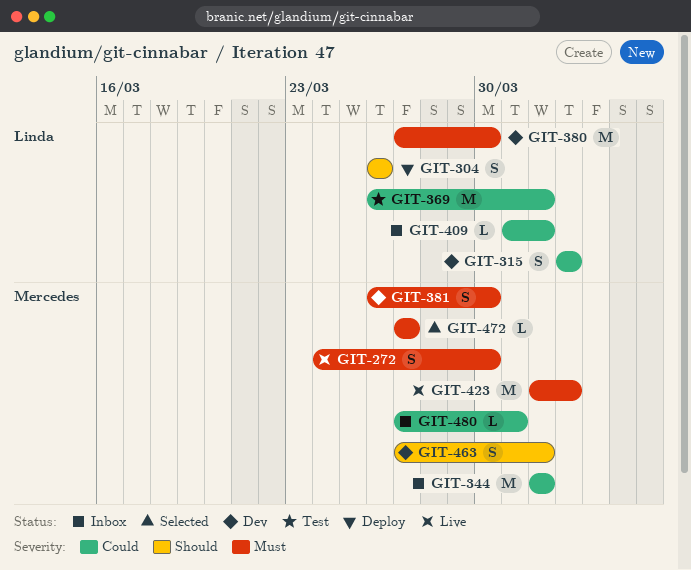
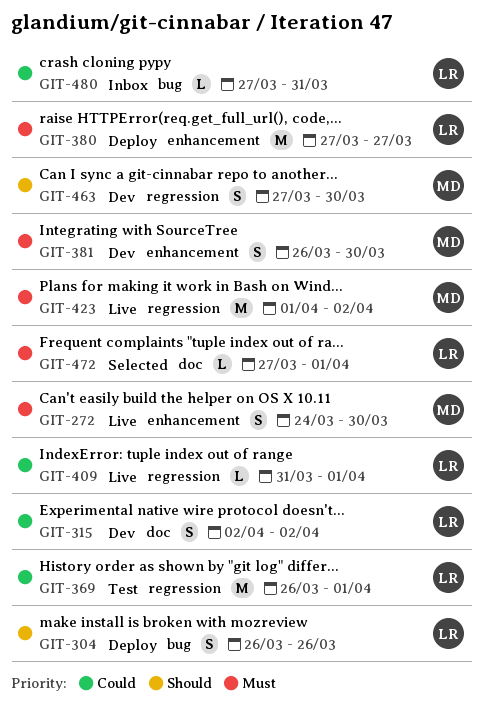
GIT-344: present -> none
GIT-380, status: Dev -> Deploy
GIT-380, due: Mar 30 -> Mar 27
GIT-409, status: Inbox -> Live
GIT-463, due: Apr 1 -> Mar 30
GIT-472, owner: Mercedes -> Linda
GIT-472, due: Mar 27 -> Apr 1
GIT-480, owner: Mercedes -> Linda

